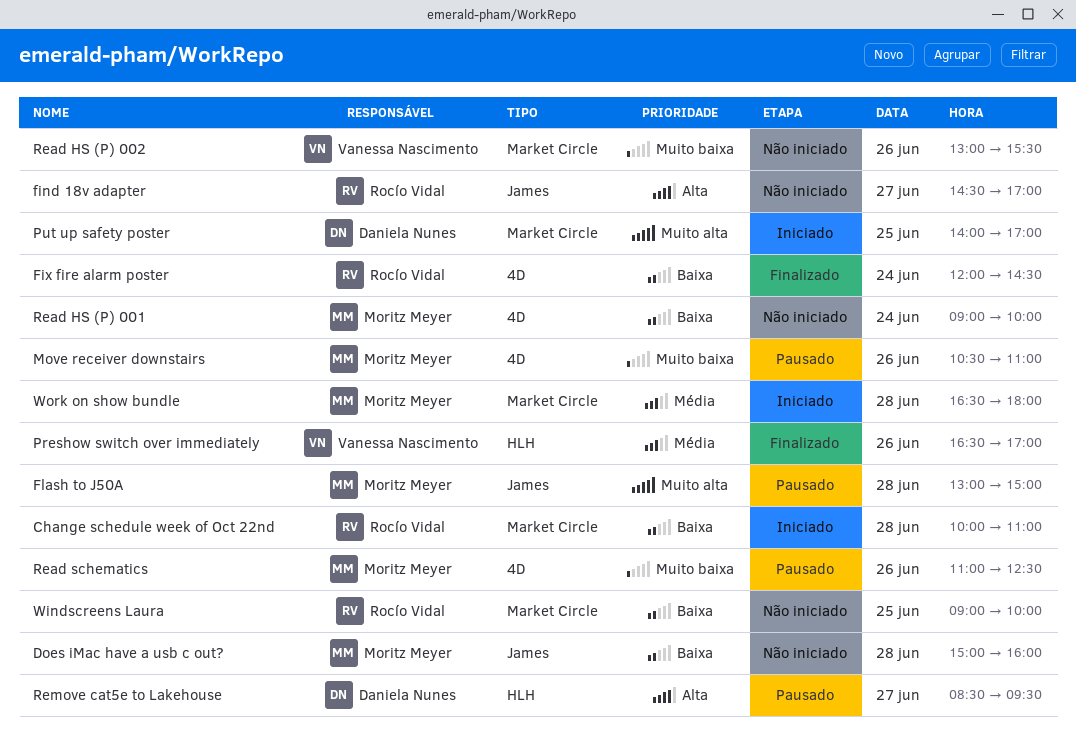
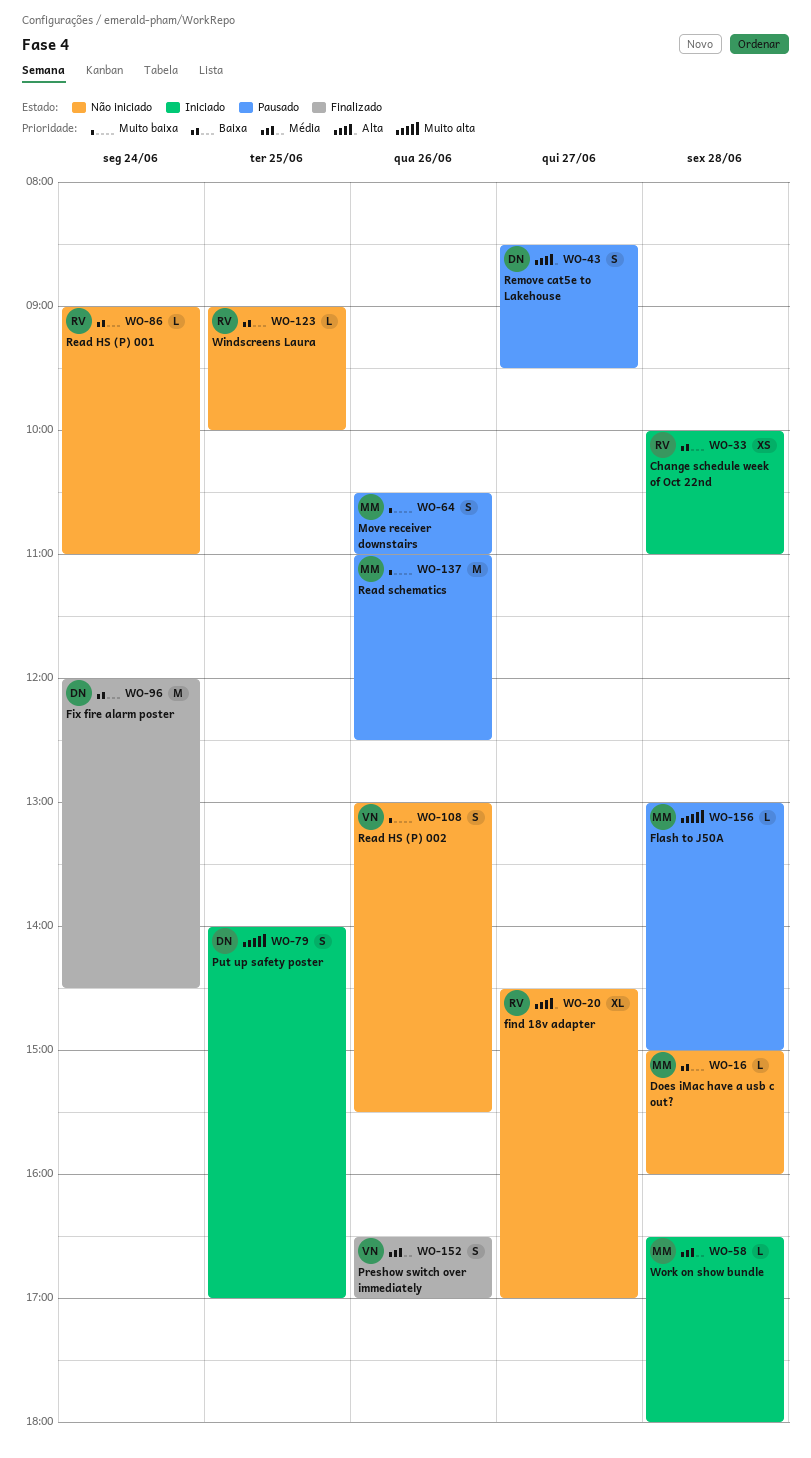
Fix fire alarm poster, owner: Rocío Vidal -> Daniela Nunes
Read HS (P) 001, owner: Moritz Meyer -> Rocío Vidal
Read HS (P) 001, ends: 10:00 -> 11:00

